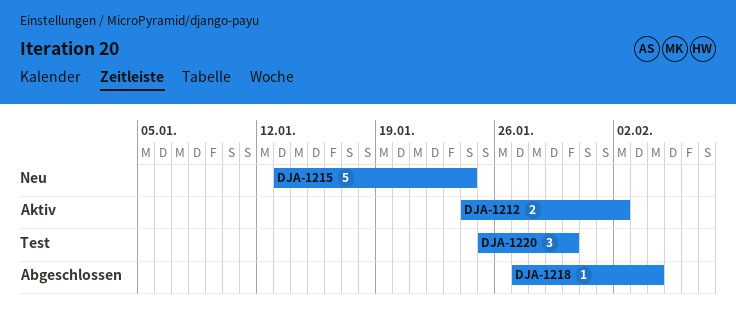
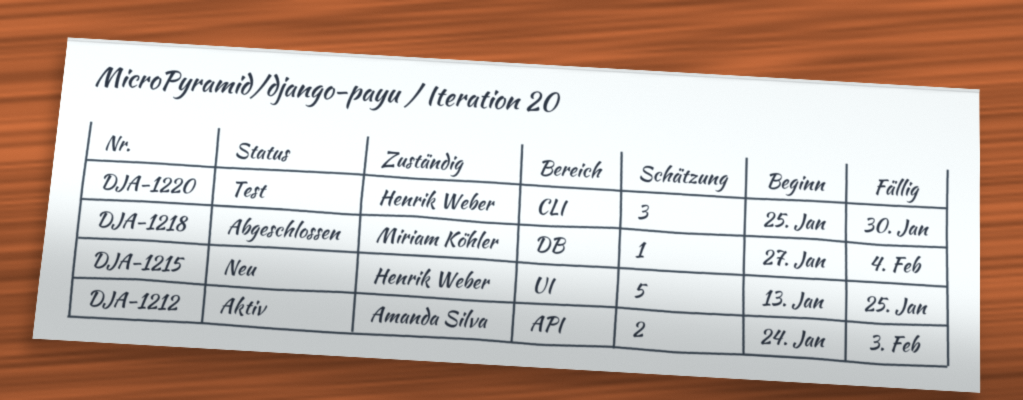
DJA-1212, due: Feb 2 -> Feb 3
DJA-1215, due: Jan 24 -> Jan 25

